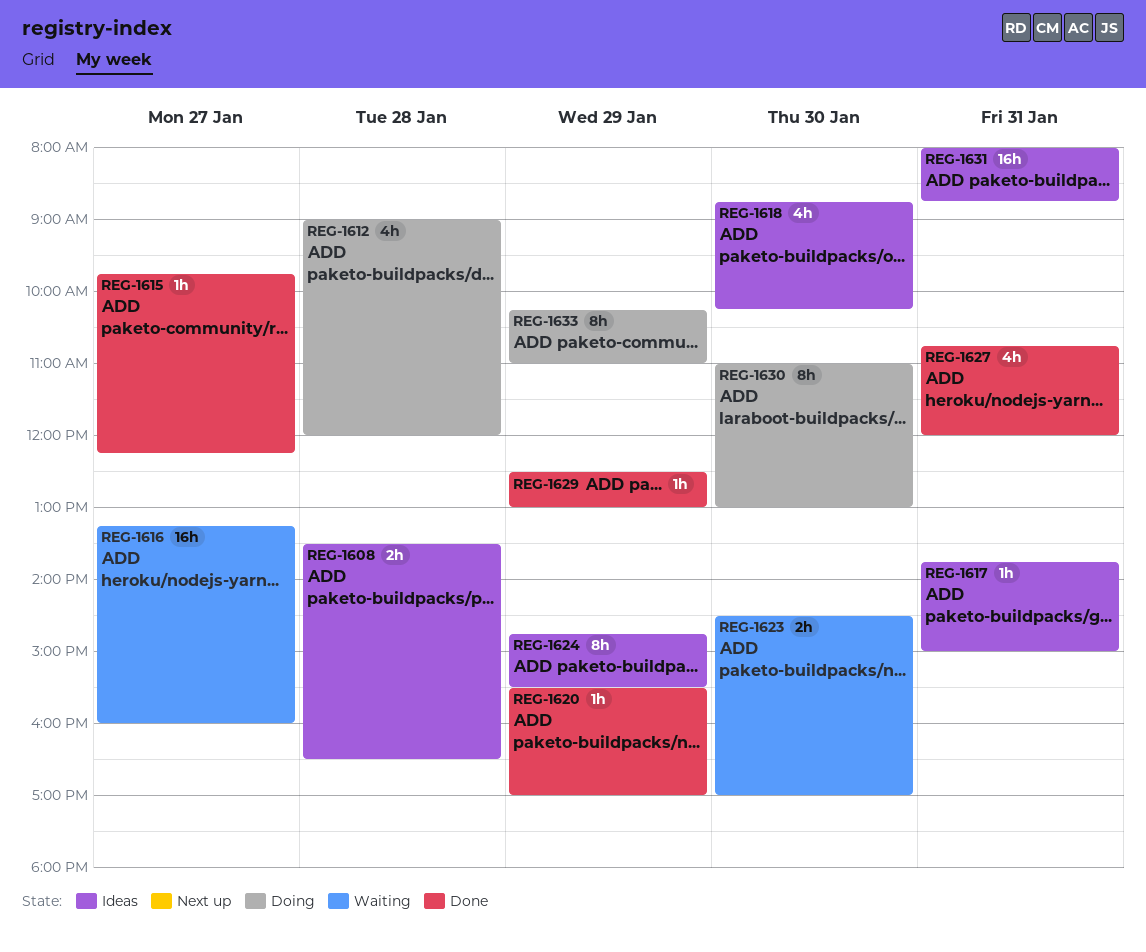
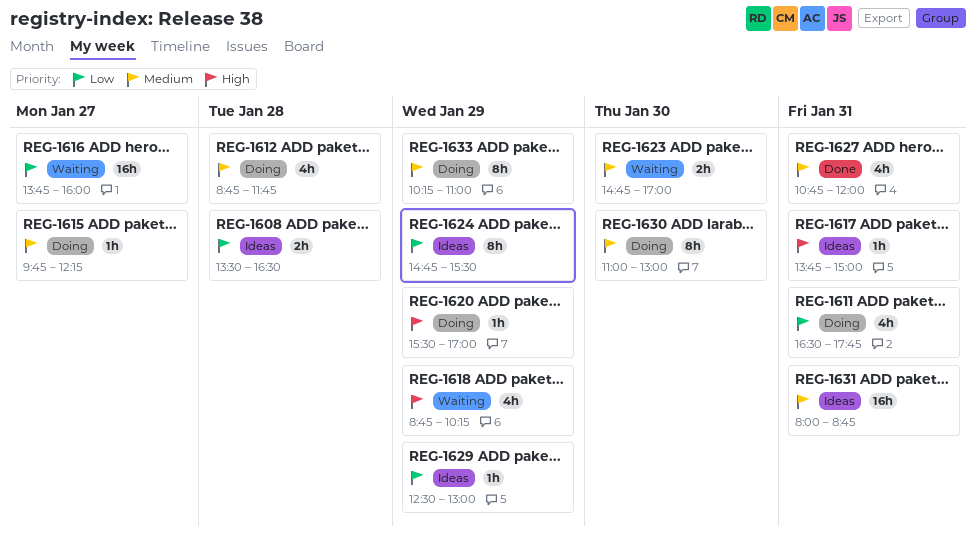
REG-1611: none -> present
REG-1612, begins: 09:00 -> 08:45
REG-1612, ends: 12:00 -> 11:45
REG-1615, status: Done -> Doing
REG-1616, begins: 13:15 -> 13:45
REG-1618, status: Ideas -> Waiting
REG-1618, day: Jan 30 -> Jan 29
REG-1620, status: Done -> Doing
REG-1623, begins: 14:30 -> 14:45
REG-1629, status: Done -> Ideas

